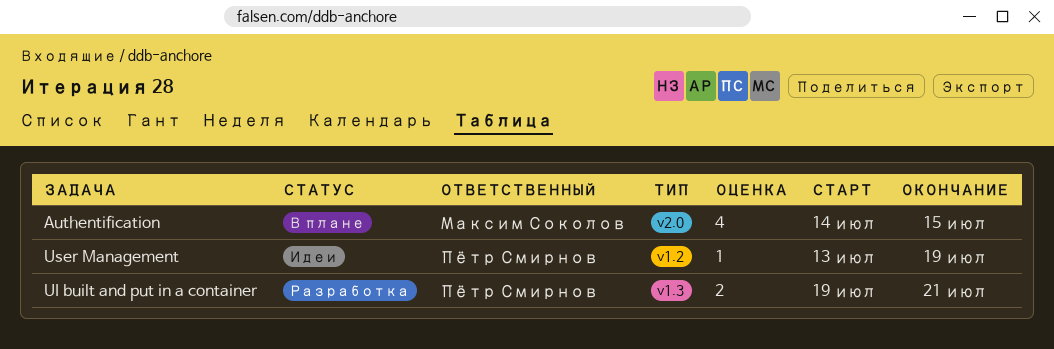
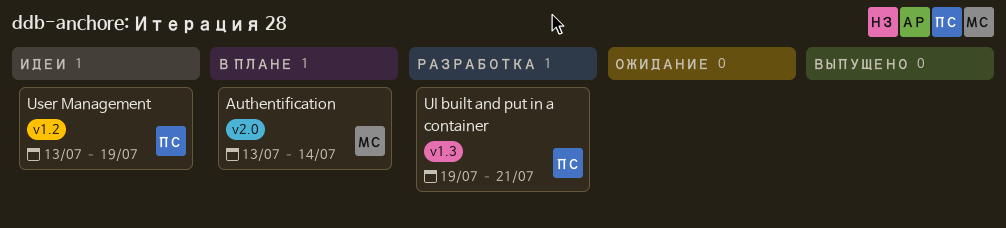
Authentification, start: Jul 14 -> Jul 13
Authentification, due: Jul 15 -> Jul 14

